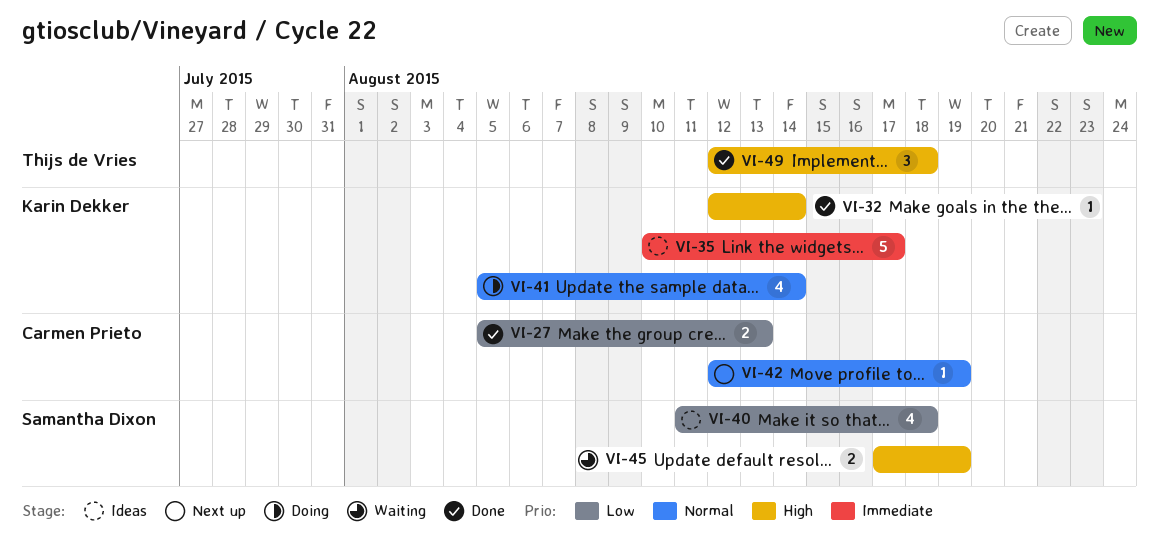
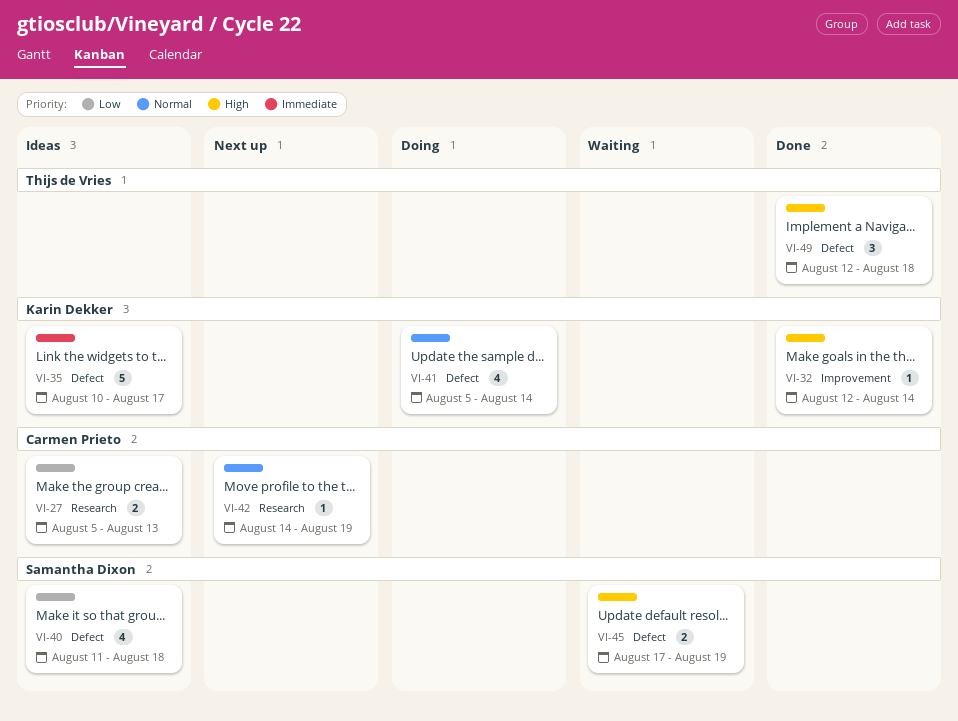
VI-27, status: Done -> Ideas
VI-42, start: Aug 12 -> Aug 14

